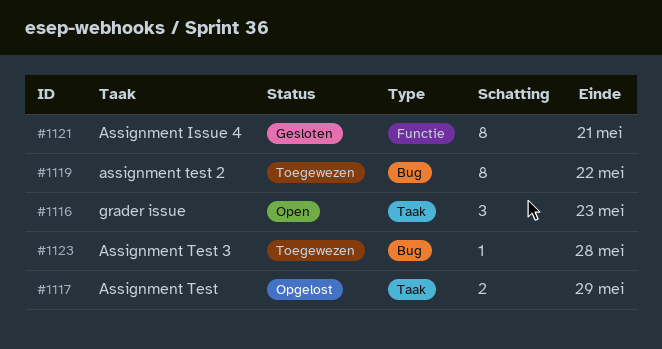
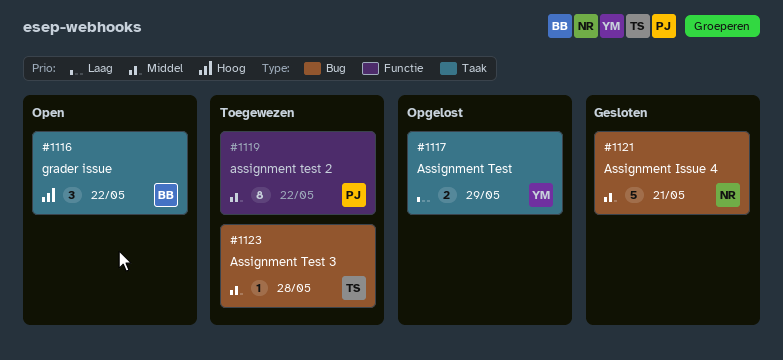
#1116, due: May 23 -> May 22
#1119, label: Bug -> Functie
#1121, label: Functie -> Bug
#1121, estimate: 8 -> 5

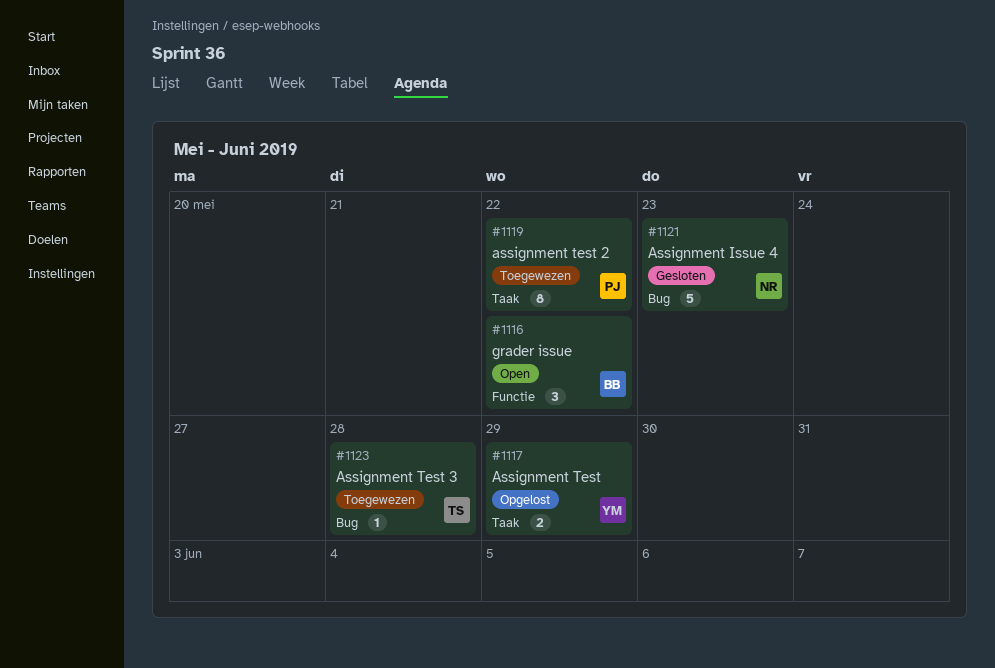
#1116, label: Taak -> Functie
#1119, label: Functie -> Taak
#1121, due: May 21 -> May 23

